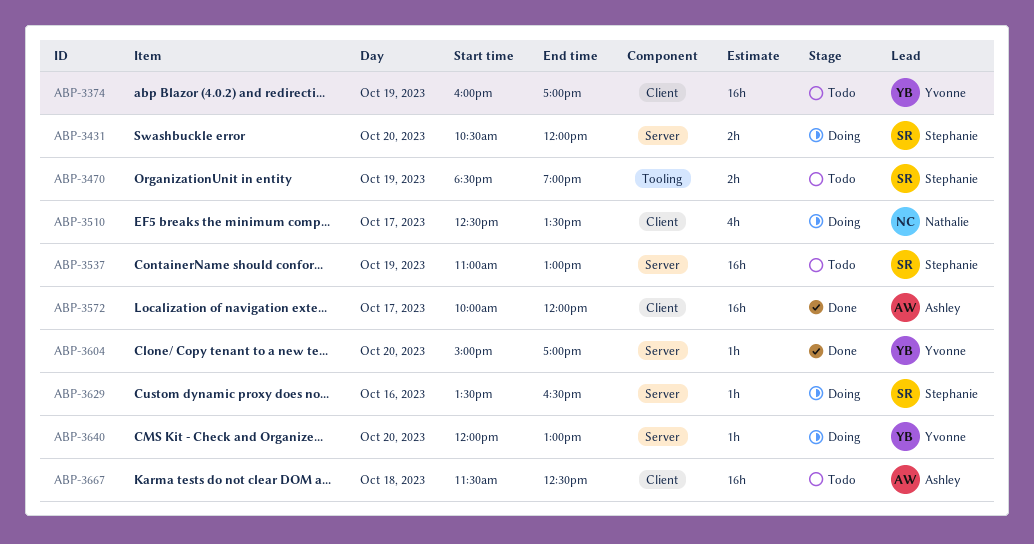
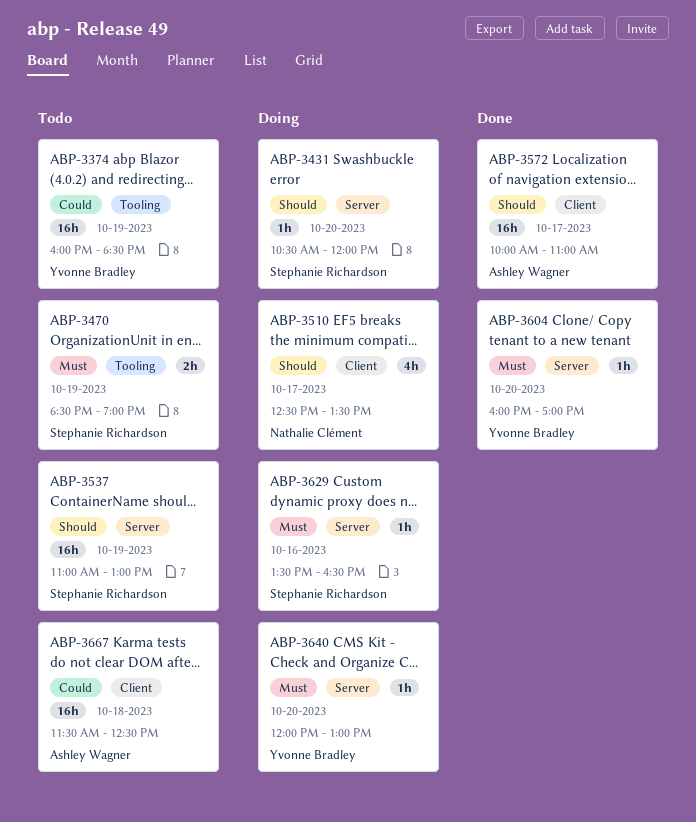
ABP-3374, label: Client -> Tooling
ABP-3374, ends: 17:00 -> 18:30
ABP-3431, estimate: 2h -> 1h
ABP-3572, ends: 12:00 -> 11:00
ABP-3604, begins: 15:00 -> 16:00

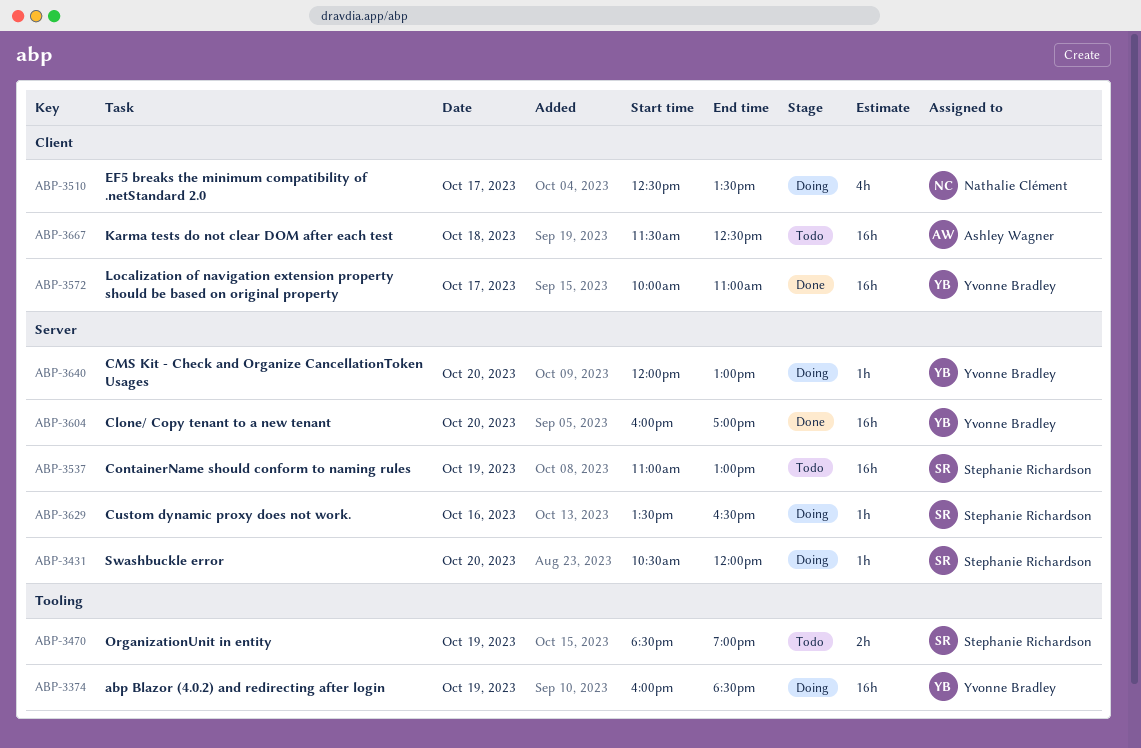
ABP-3374, status: Todo -> Doing
ABP-3572, owner: Ashley Wagner -> Yvonne Bradley
ABP-3604, estimate: 1h -> 16h

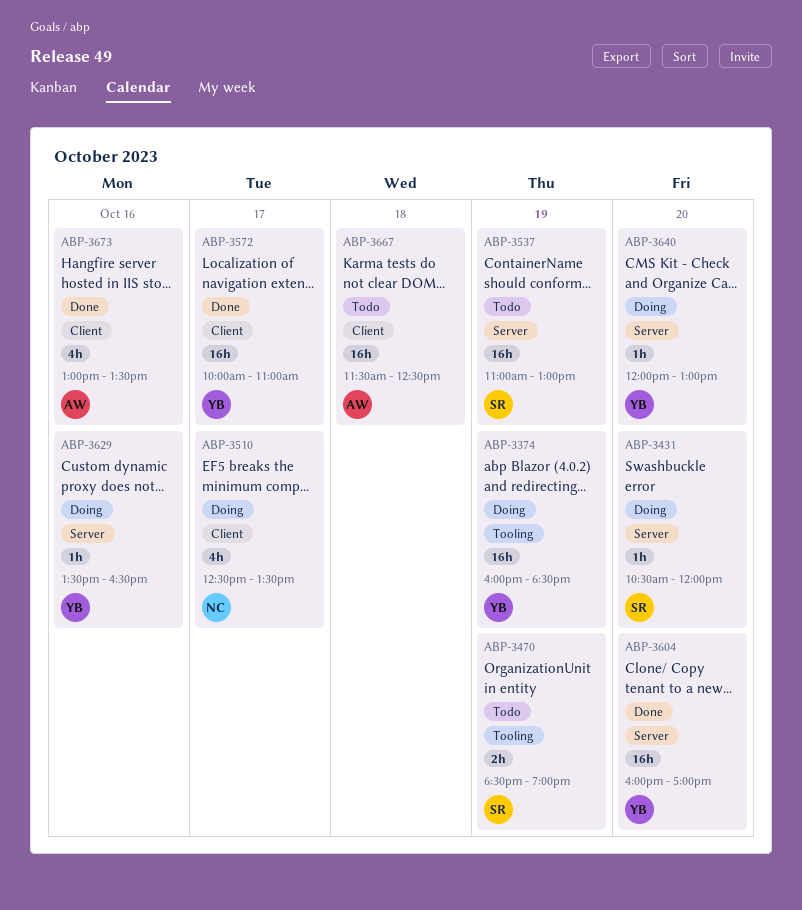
ABP-3629, owner: Stephanie Richardson -> Yvonne Bradley
ABP-3673: none -> present

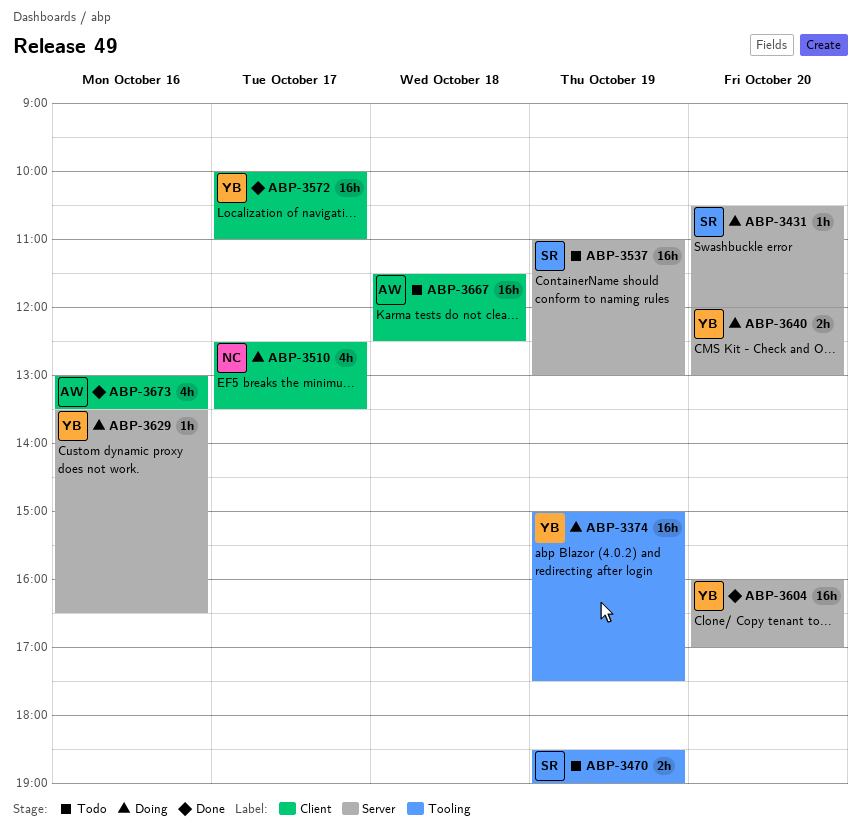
ABP-3374, begins: 16:00 -> 15:00
ABP-3374, ends: 18:30 -> 17:30
ABP-3640, estimate: 1h -> 2h

